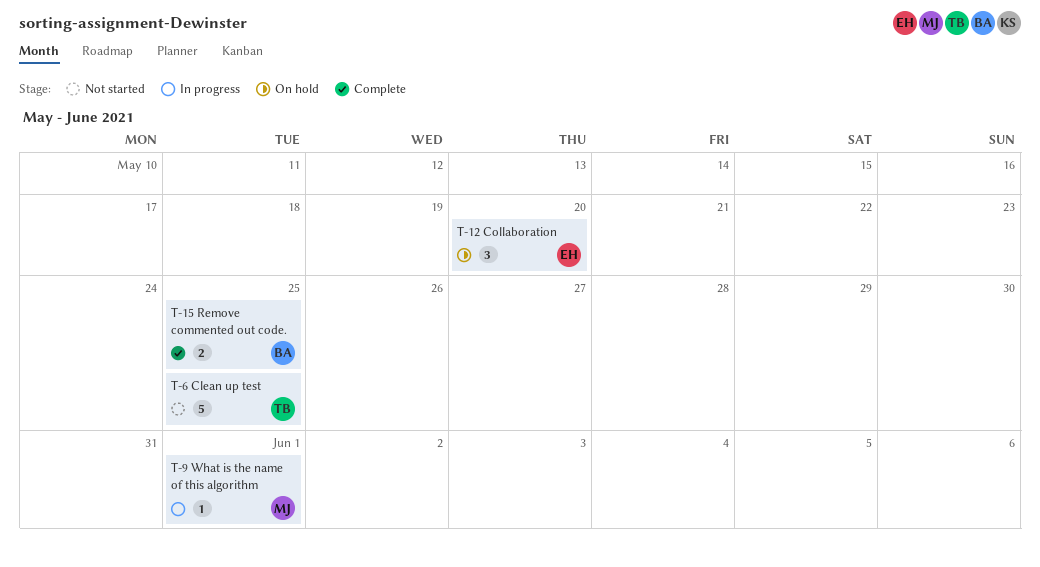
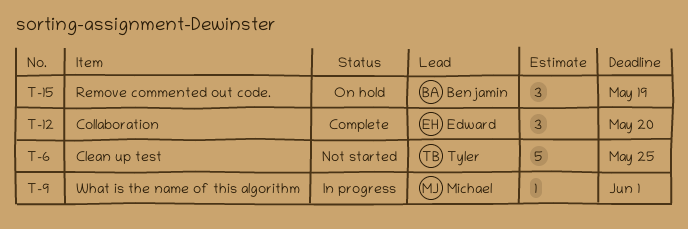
T-12, status: On hold -> Complete
T-15, status: Complete -> On hold
T-15, estimate: 2 -> 3
T-15, due: May 25 -> May 19

